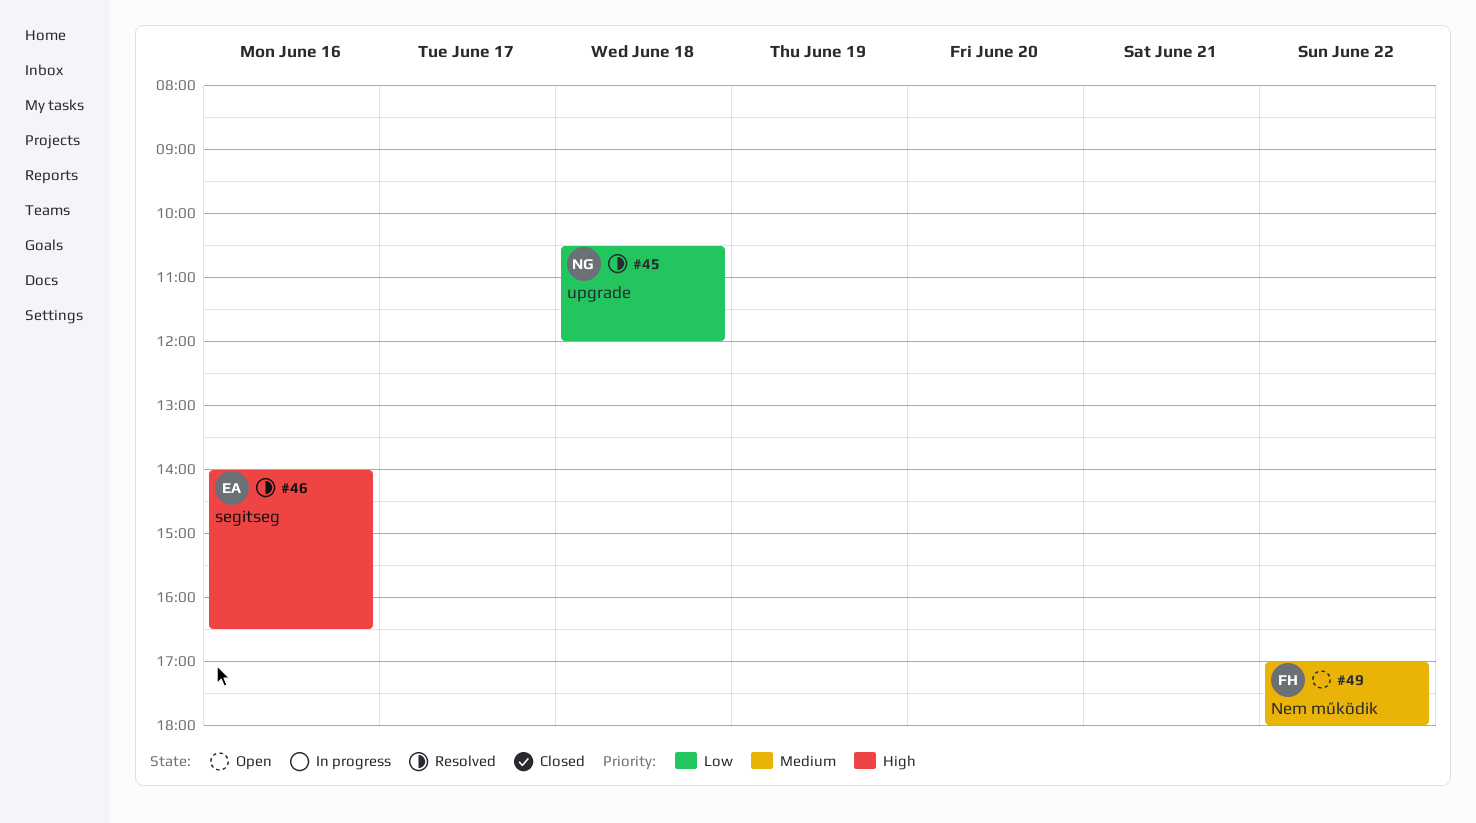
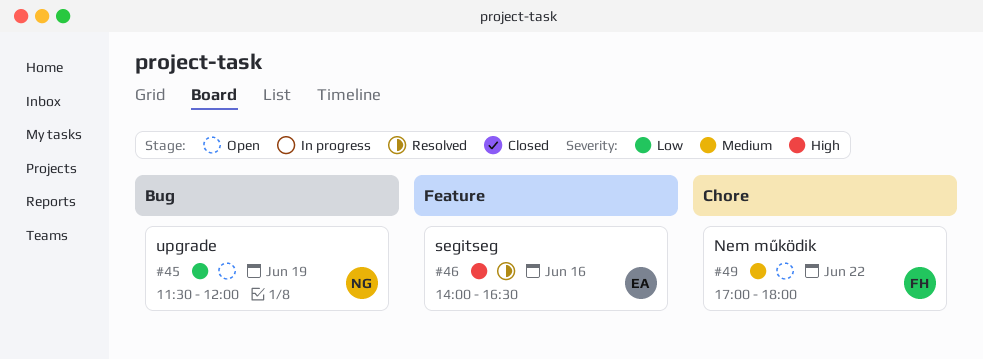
#45, status: Resolved -> Open
#45, day: Jun 18 -> Jun 19
#45, begins: 10:30 -> 11:30

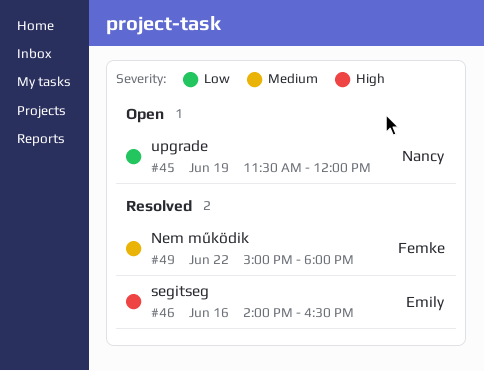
#49, status: Open -> Resolved
#49, begins: 17:00 -> 15:00

